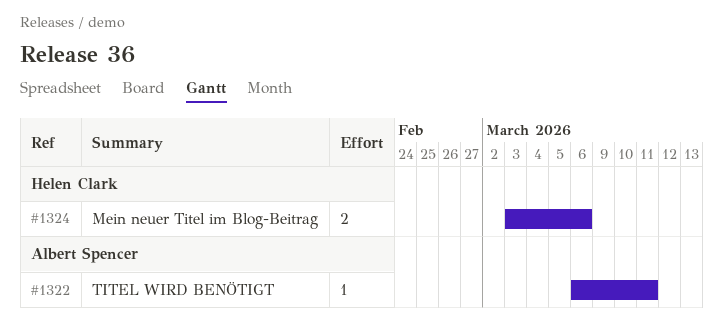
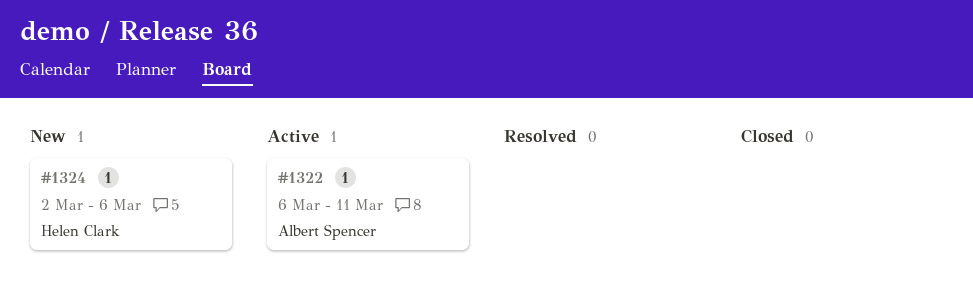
#1324, estimate: 2 -> 1
#1324, start: Mar 3 -> Mar 2

